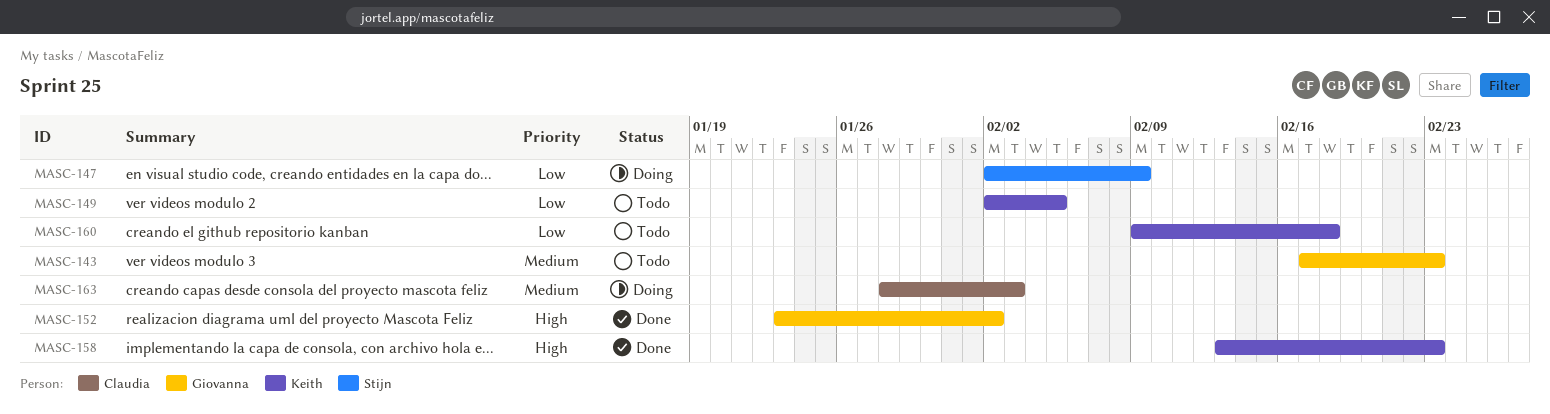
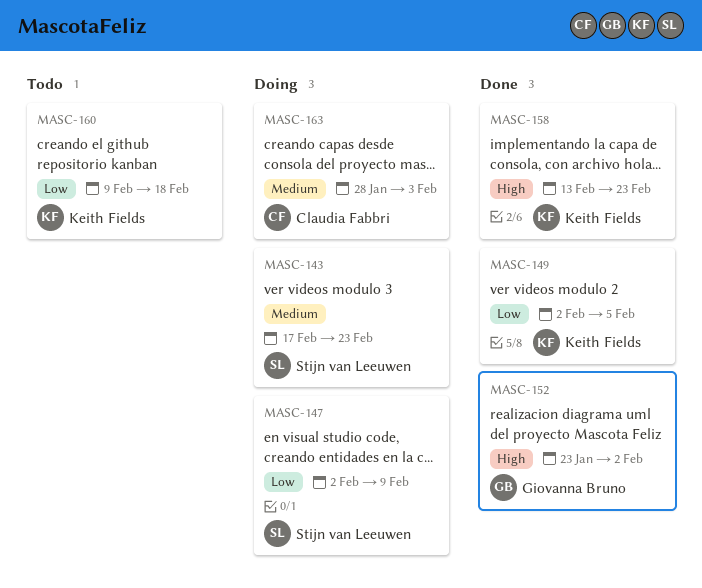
MASC-143, status: Todo -> Doing
MASC-143, owner: Giovanna Bruno -> Stijn van Leeuwen
MASC-149, status: Todo -> Done

